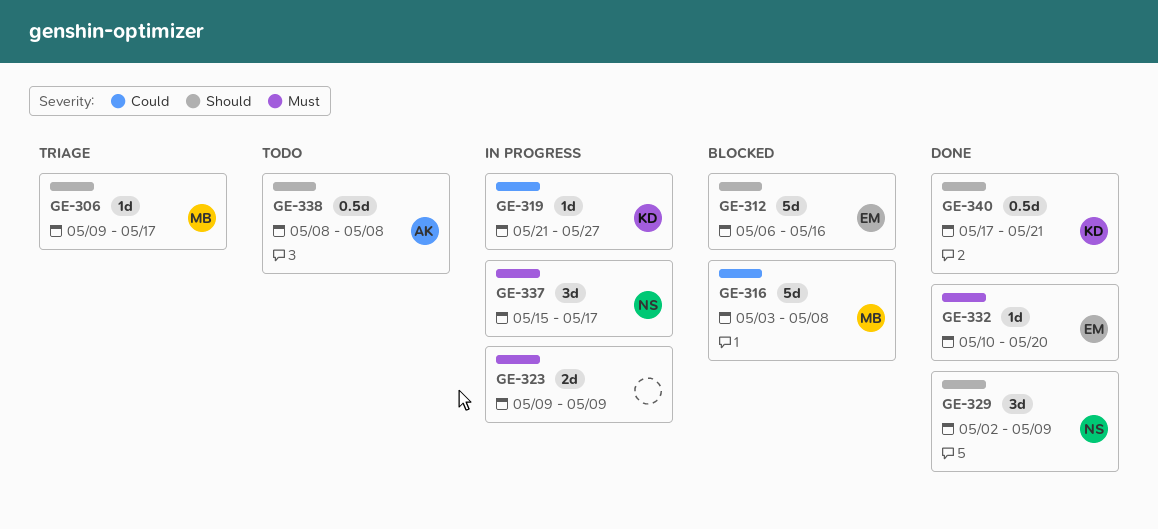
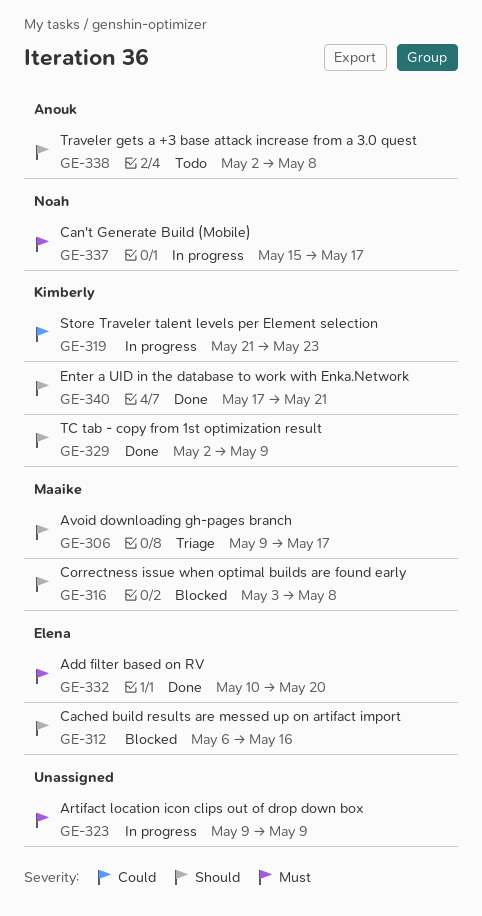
GE-316, priority: Could -> Should
GE-319, due: May 27 -> May 23
GE-329, owner: Noah -> Kimberly
GE-338, start: May 8 -> May 2

